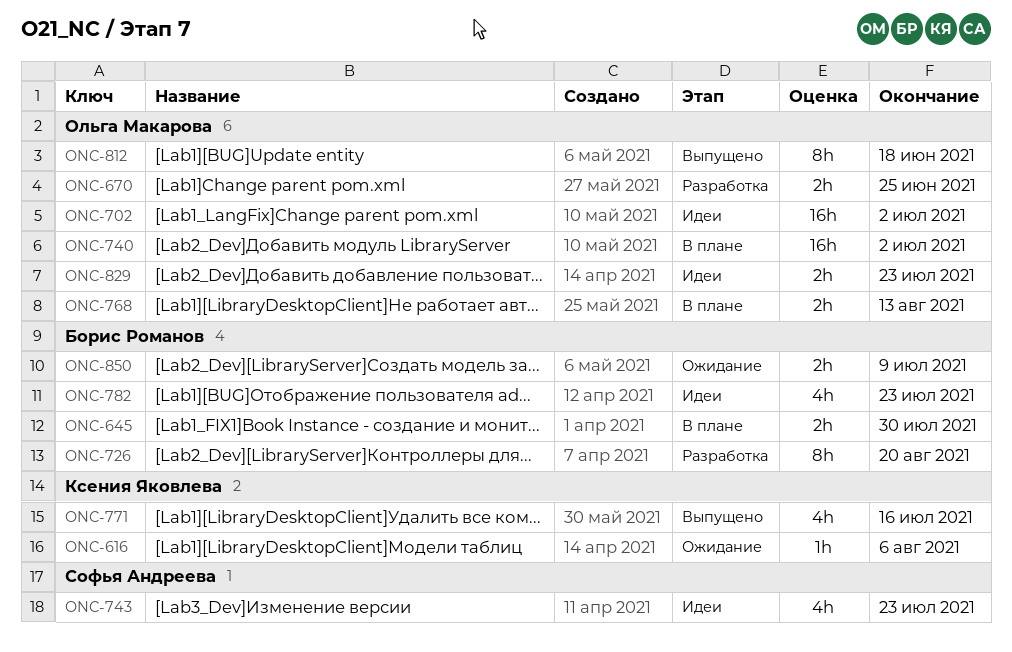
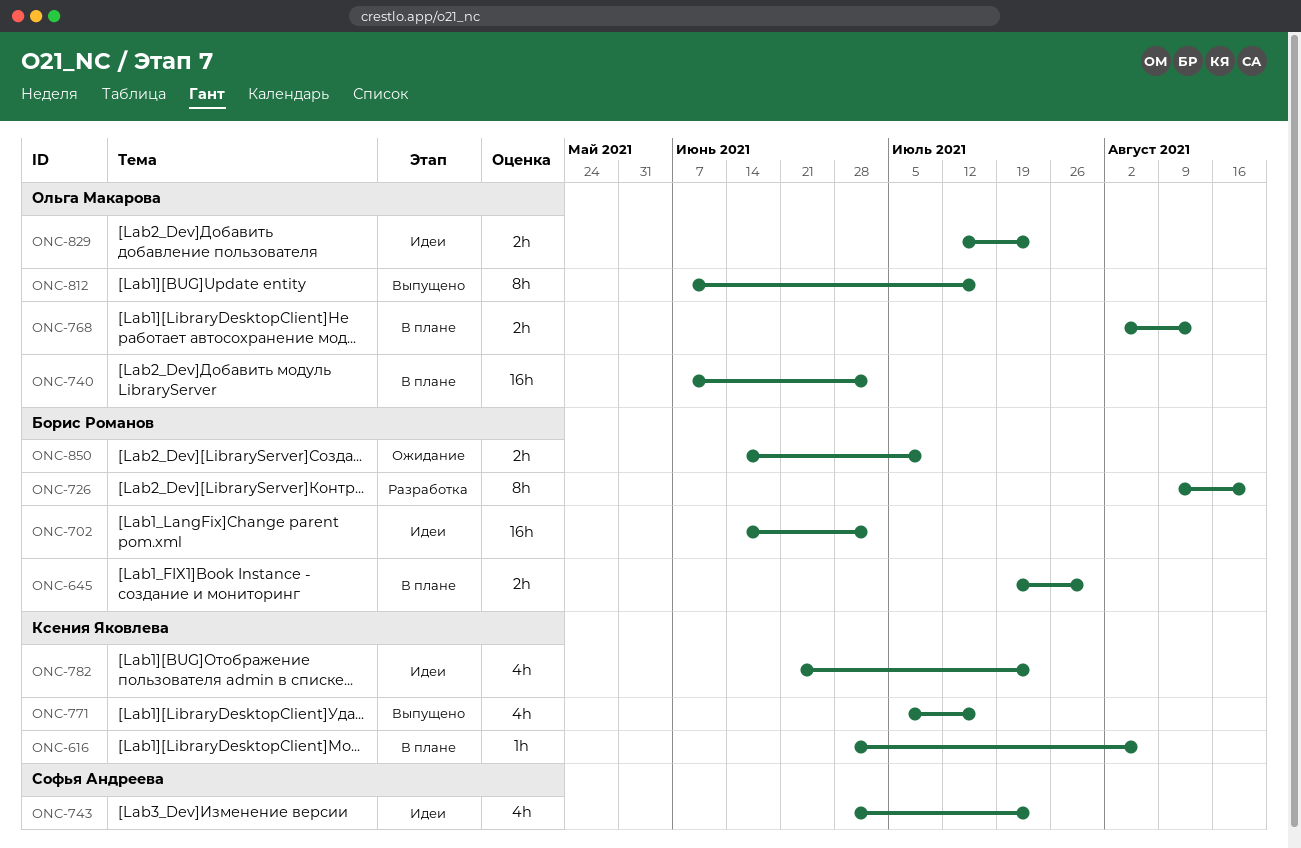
ONC-616, status: Ожидание -> В плане
ONC-670: present -> none
ONC-702, owner: Ольга Макарова -> Борис Романов
ONC-782, owner: Борис Романов -> Ксения Яковлева
ONC-812, due: Jun 18 -> Jul 16

